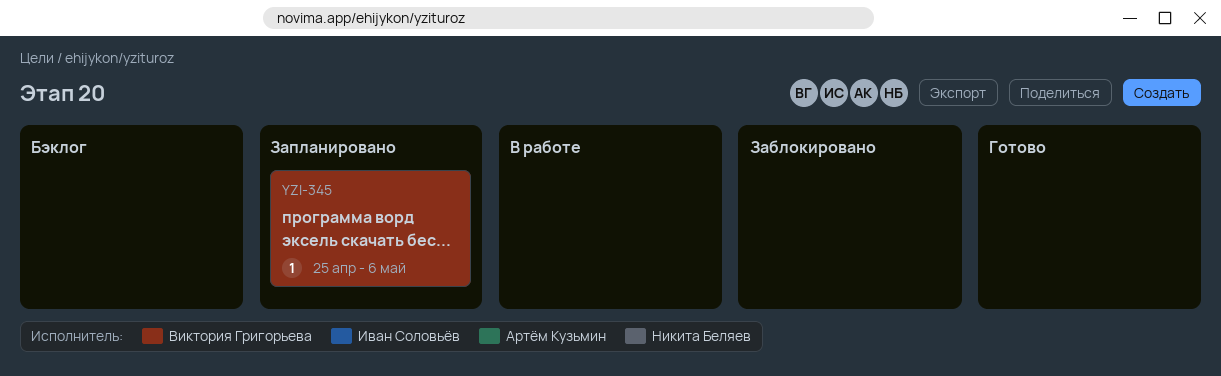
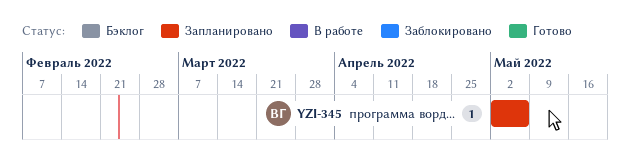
YZI-345, start: Apr 25 -> May 2

